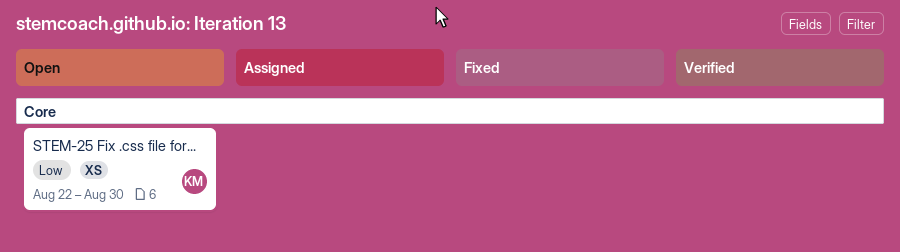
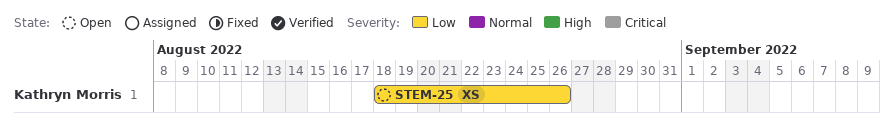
STEM-25, start: Aug 22 -> Aug 18
STEM-25, due: Aug 30 -> Aug 26

